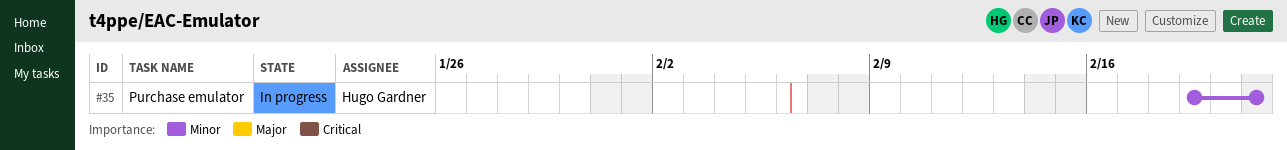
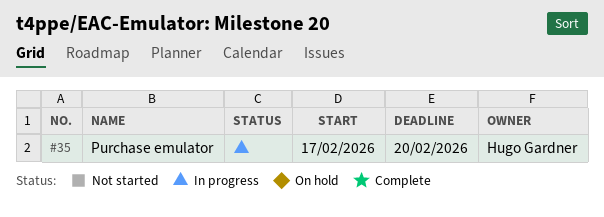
#35, start: Feb 19 -> Feb 17
#35, due: Feb 21 -> Feb 20

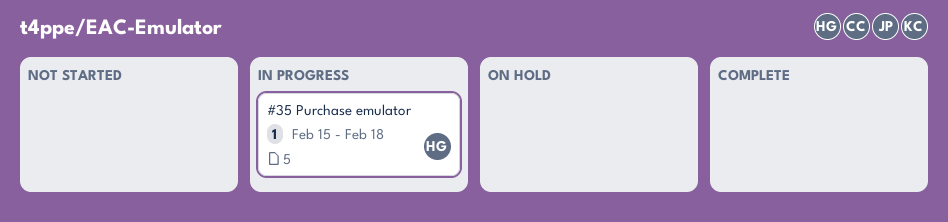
#35, start: Feb 17 -> Feb 15
#35, due: Feb 20 -> Feb 18

